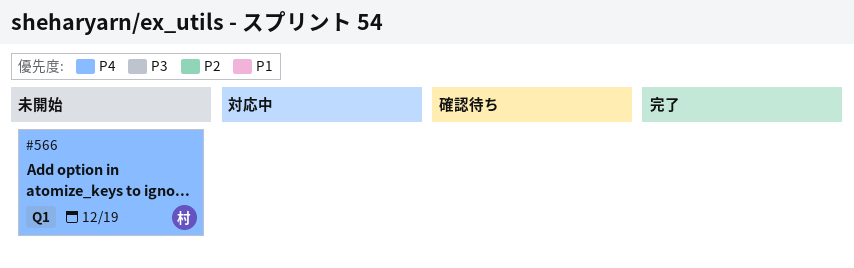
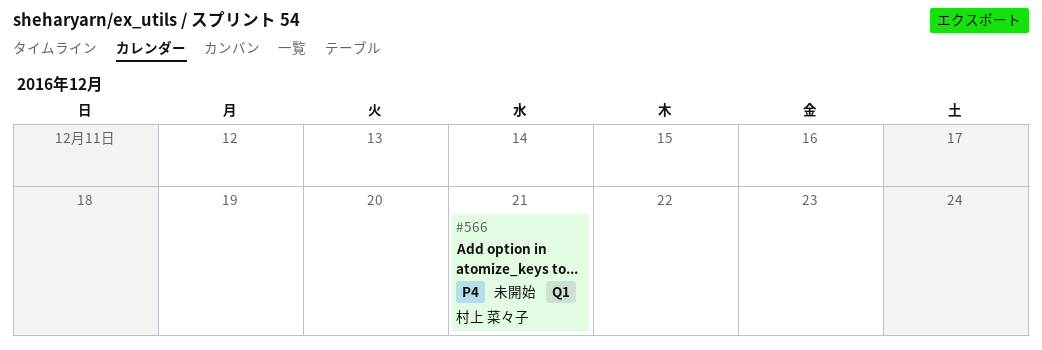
#566, due: Dec 19 -> Dec 21

